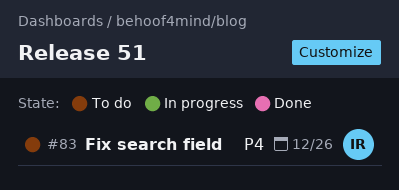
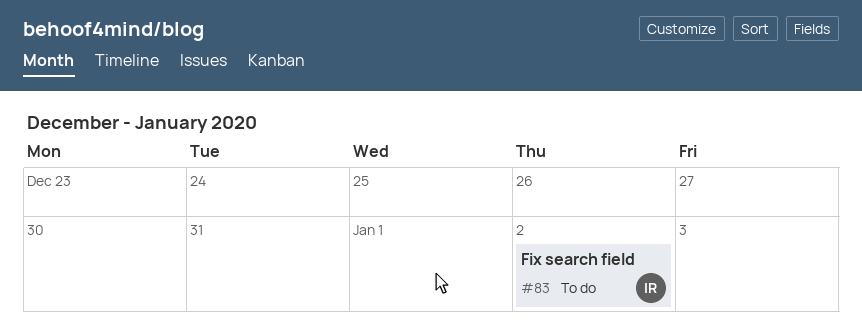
#83, due: Dec 26 -> Jan 2

